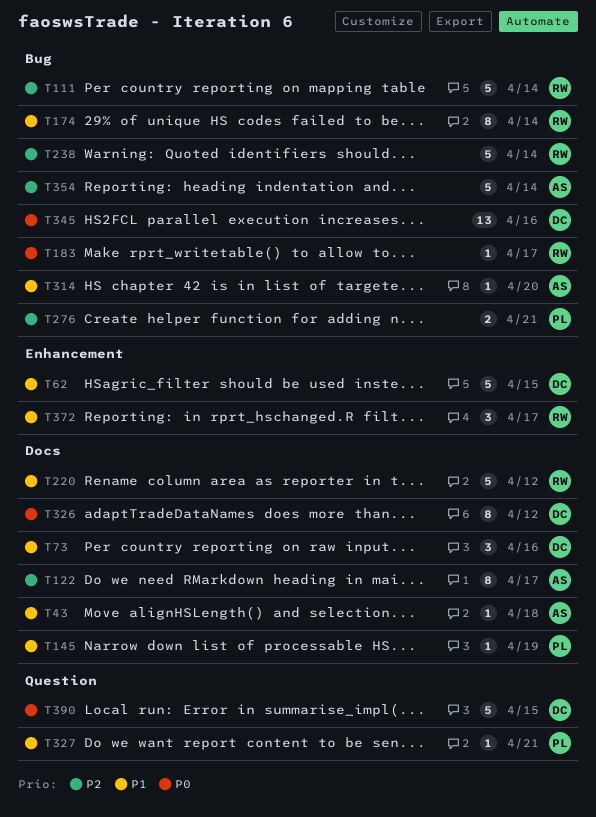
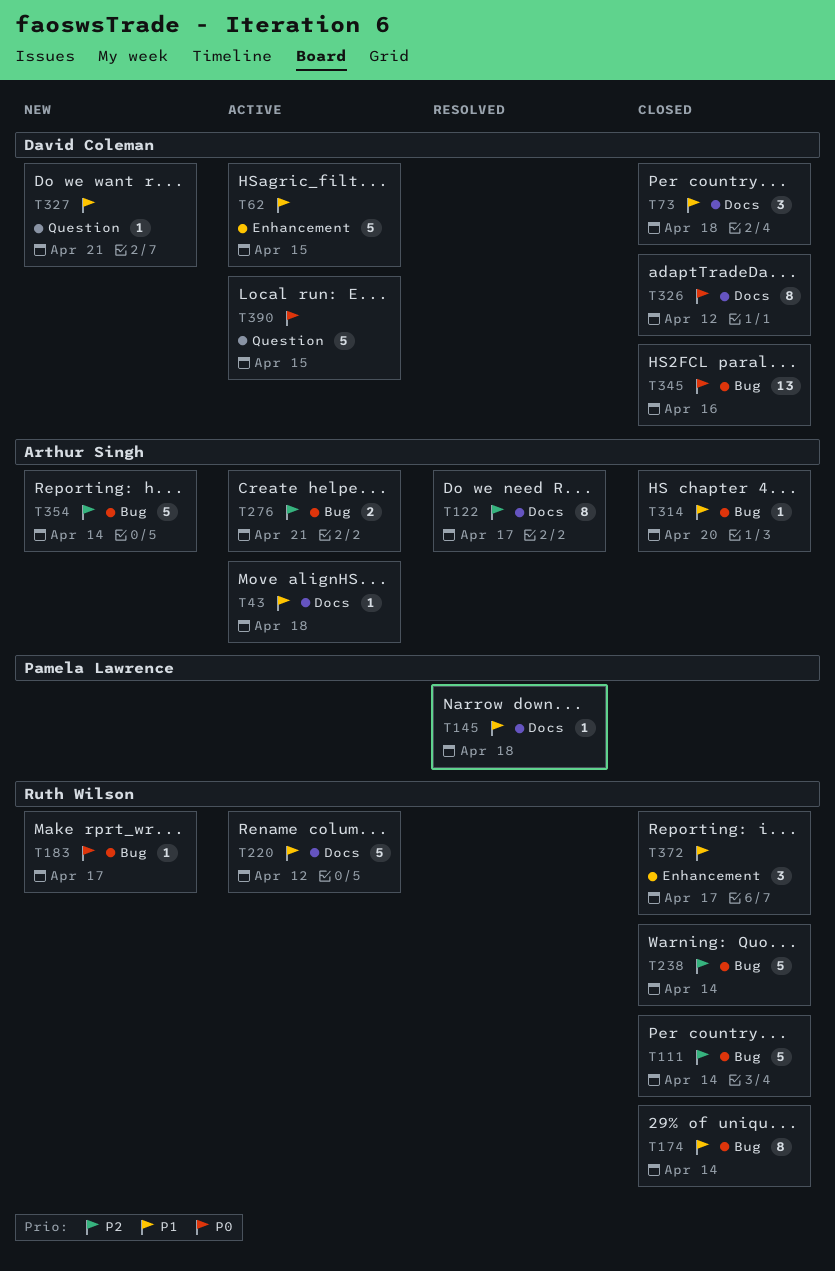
T73, due: Apr 16 -> Apr 18
T145, due: Apr 19 -> Apr 18
T276, owner: Pamela Lawrence -> Arthur Singh
T327, owner: Pamela Lawrence -> David Coleman

